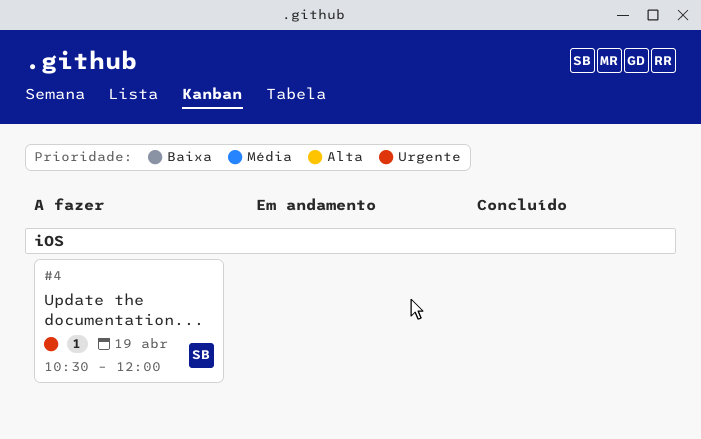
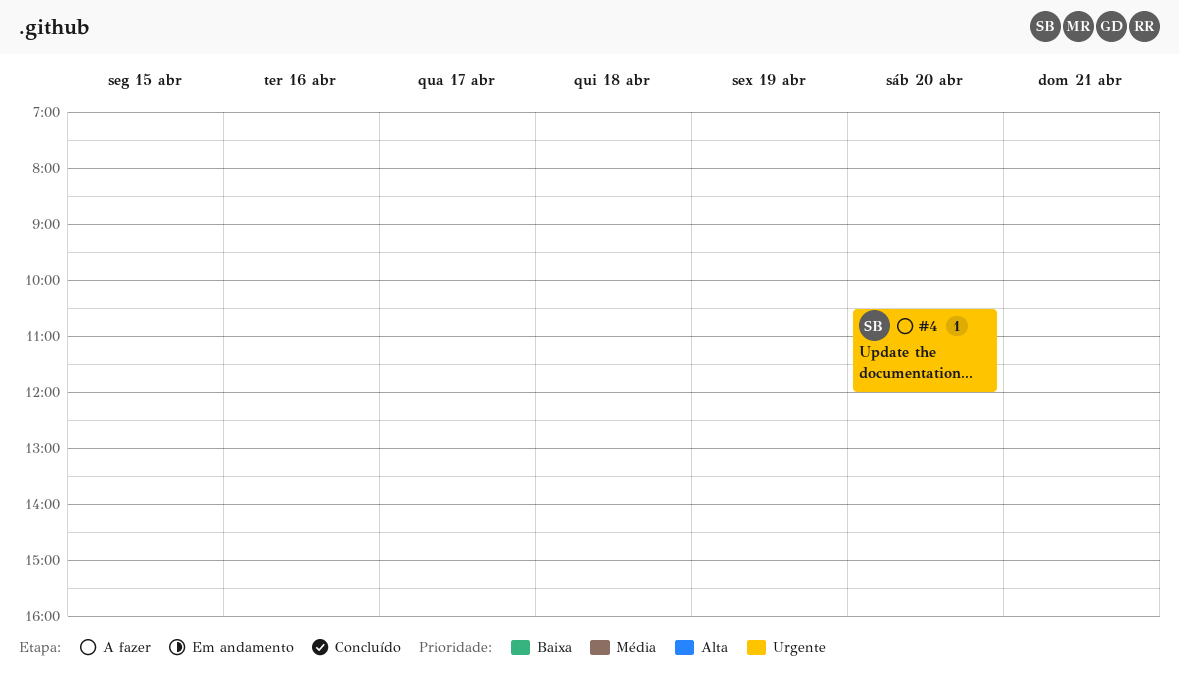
#4, day: Apr 19 -> Apr 20

